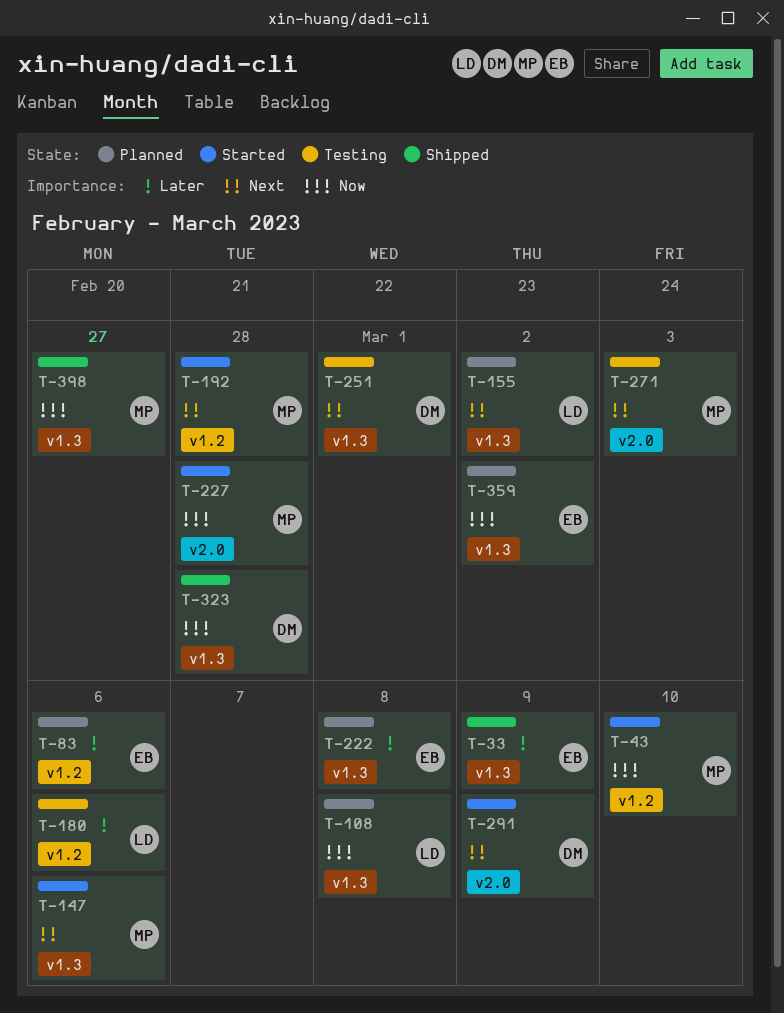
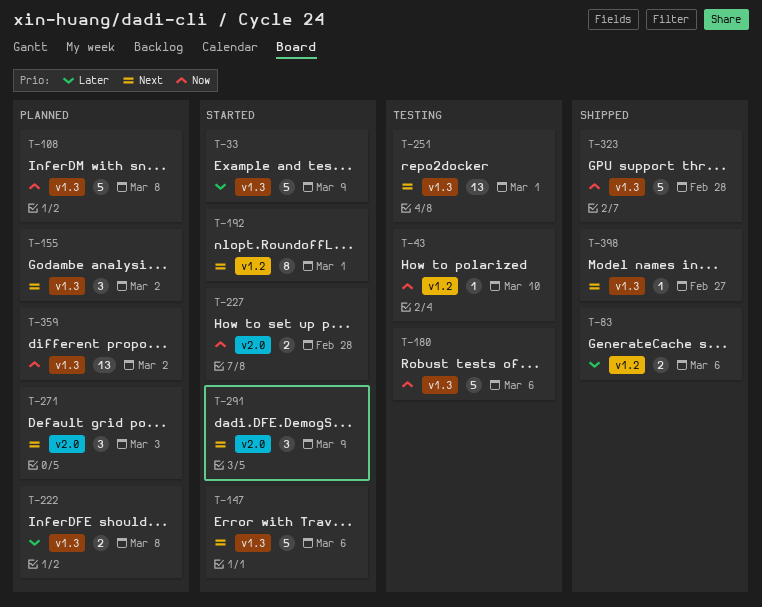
T-33, status: Shipped -> Started
T-43, status: Started -> Testing
T-83, status: Planned -> Shipped
T-180, priority: Later -> Now
T-180, label: v1.2 -> v1.3
T-192, due: Feb 28 -> Mar 1
T-271, status: Testing -> Planned
T-398, priority: Now -> Next

